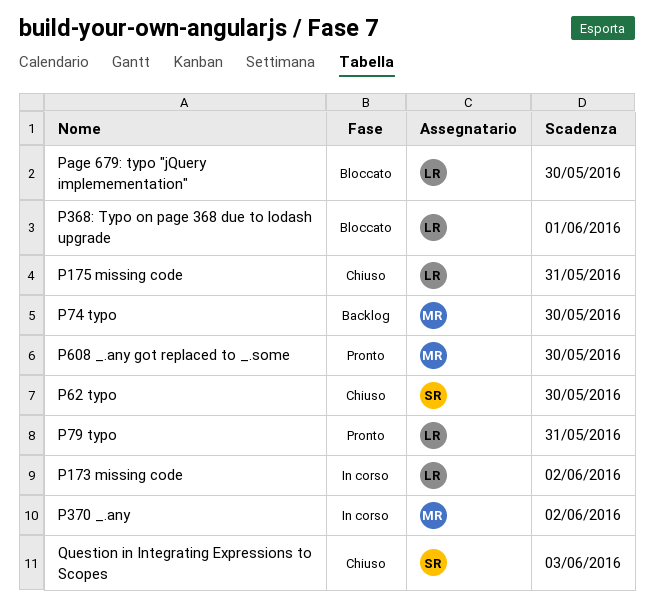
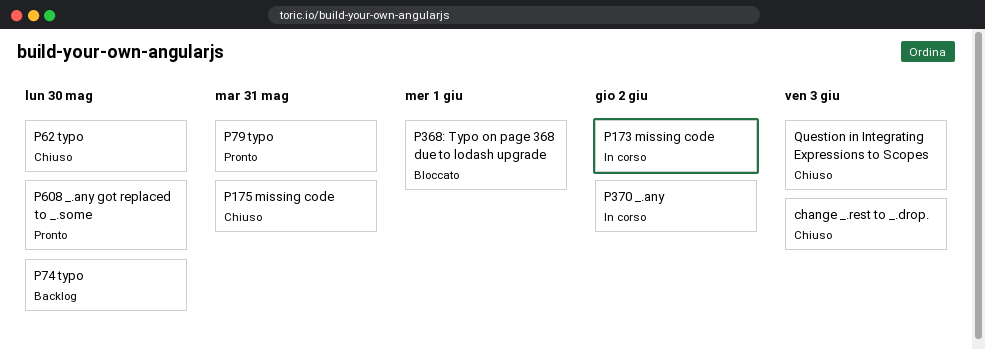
change _.rest to _.drop.: none -> present
Page 679: typo "jQuery implemementation": present -> none

